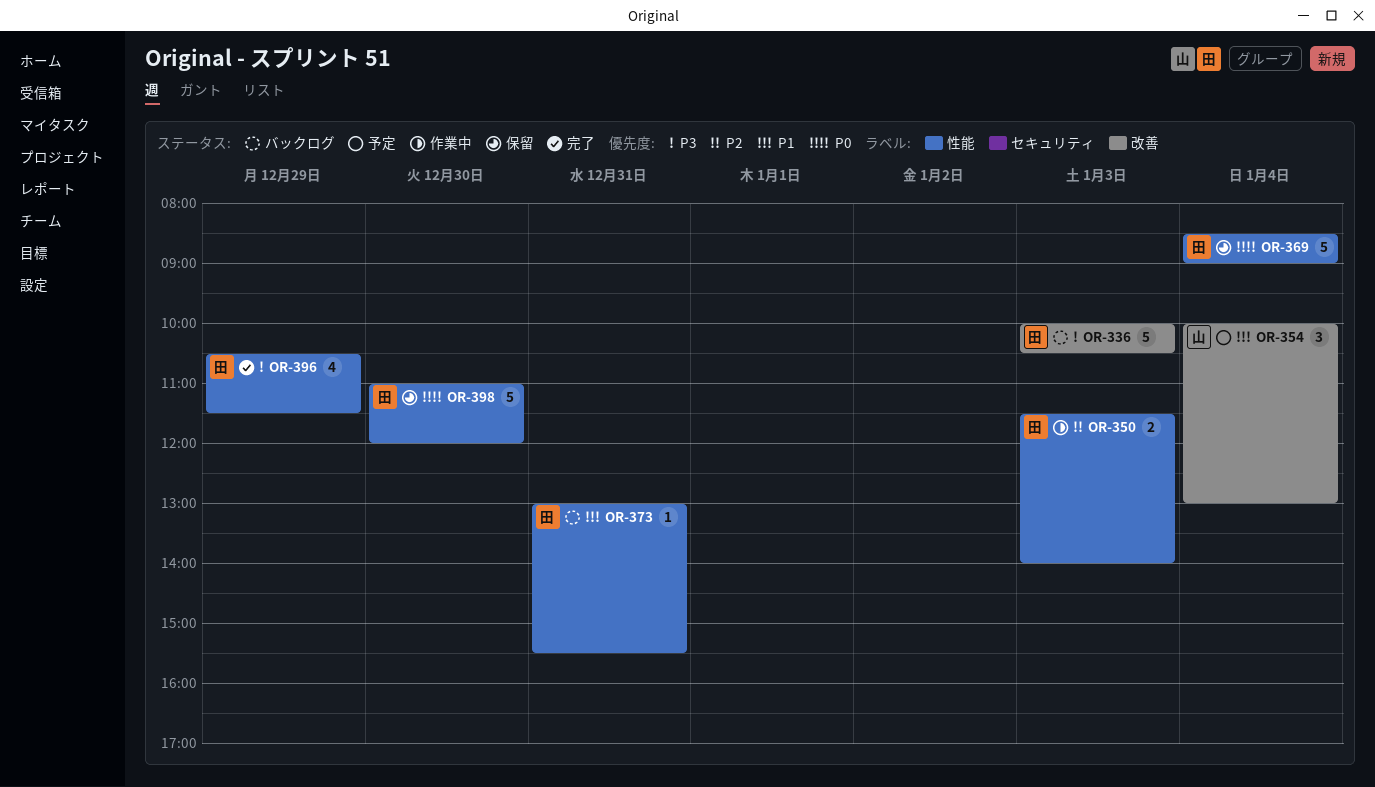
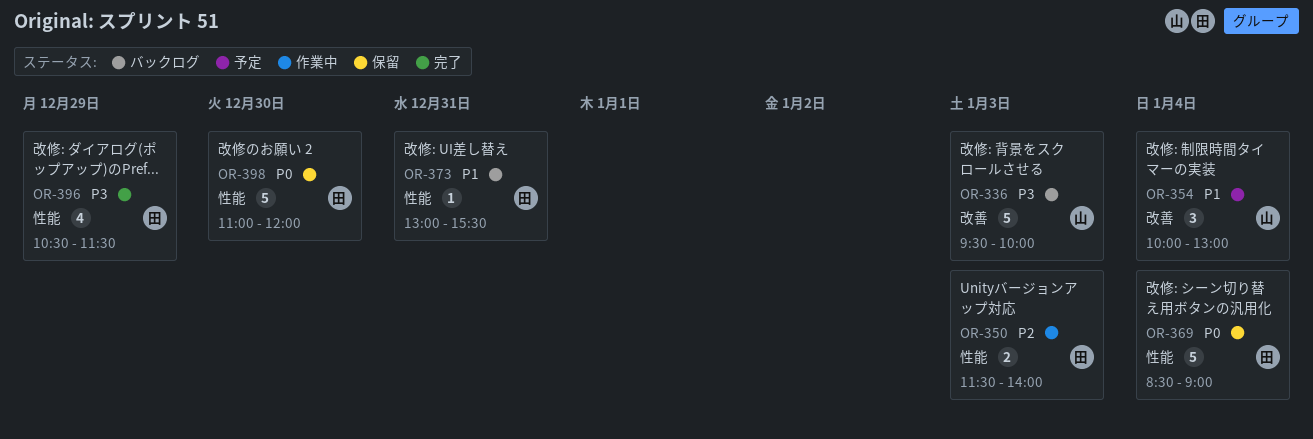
OR-336, owner: 田 -> 山
OR-336, begins: 10:00 -> 09:30
OR-336, ends: 10:30 -> 10:00

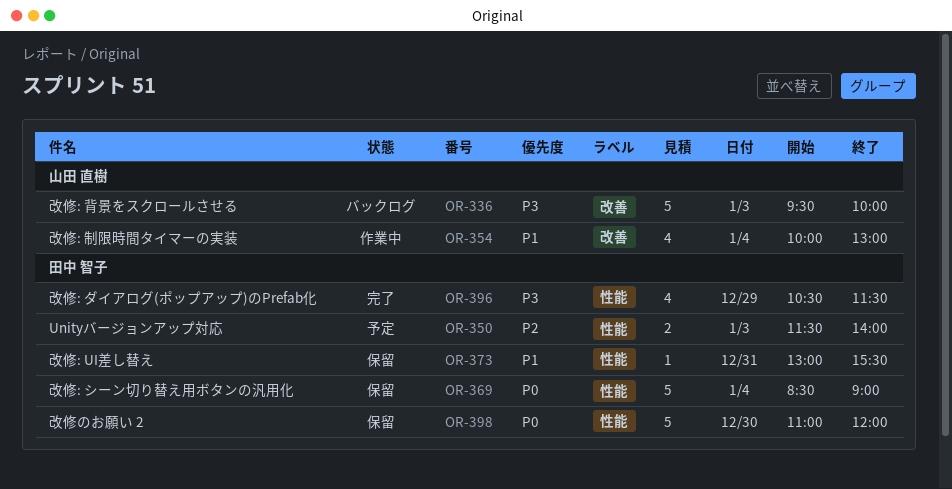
OR-350, status: 作業中 -> 予定
OR-354, status: 予定 -> 作業中
OR-354, estimate: 3 -> 4
OR-373, status: バックログ -> 保留

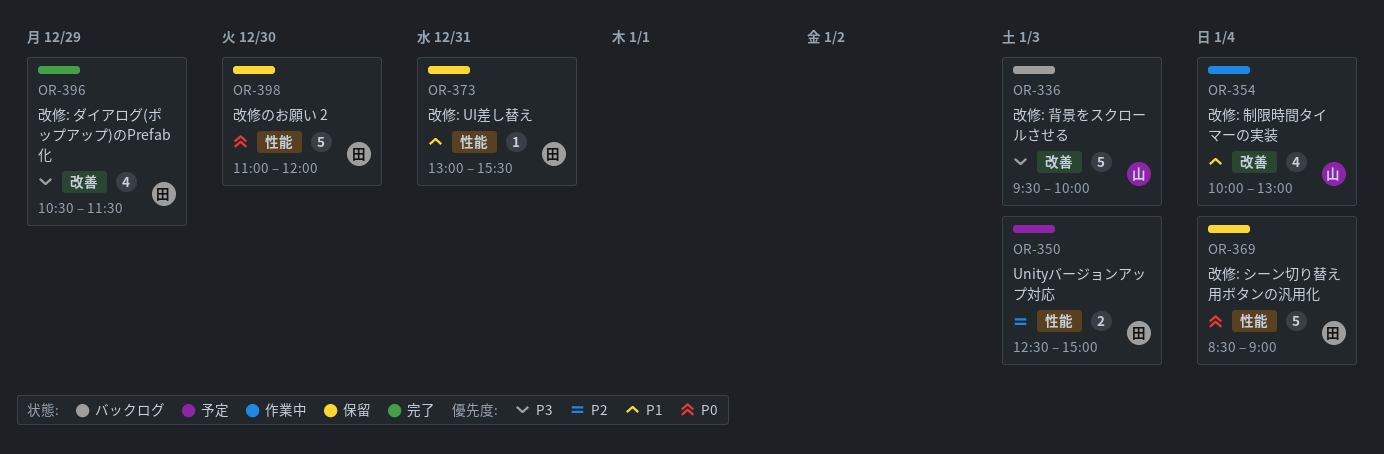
OR-350, begins: 11:30 -> 12:30
OR-350, ends: 14:00 -> 15:00
OR-396, label: 性能 -> 改善

